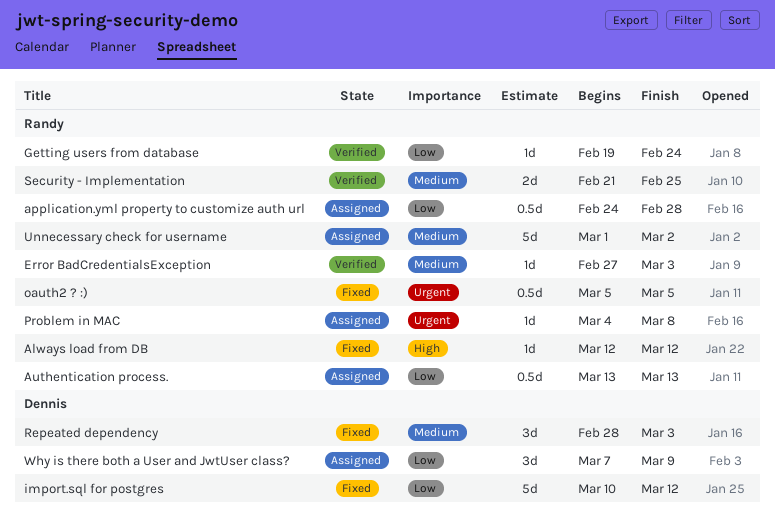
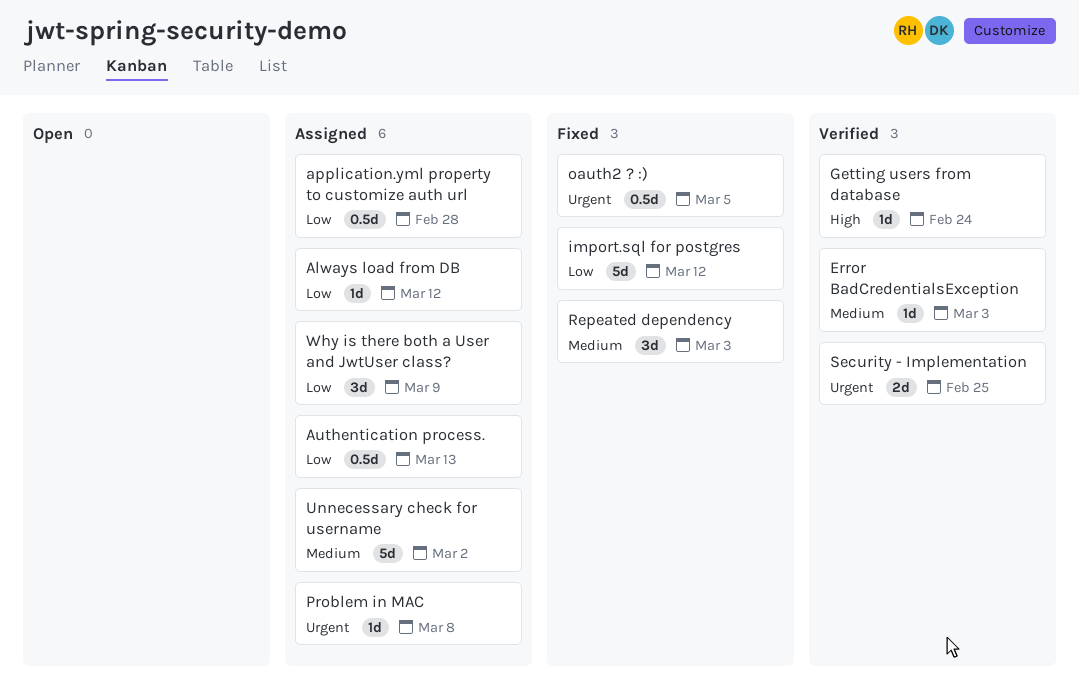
Always load from DB, status: Fixed -> Assigned
Always load from DB, priority: High -> Low
Getting users from database, priority: Low -> High
Security - Implementation, priority: Medium -> Urgent

